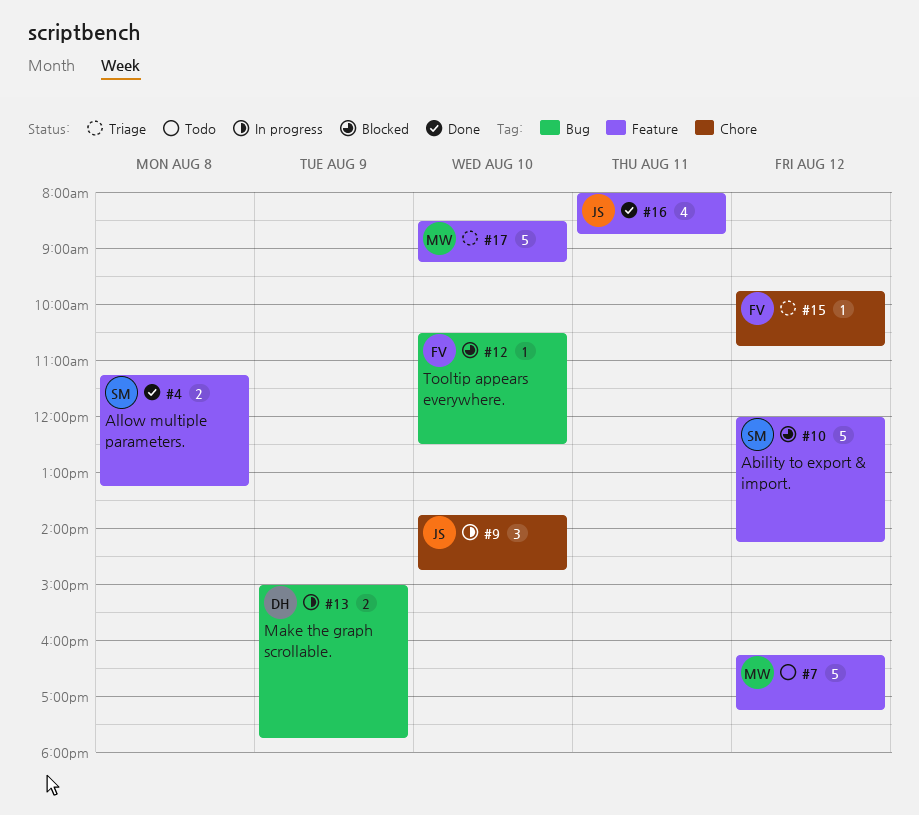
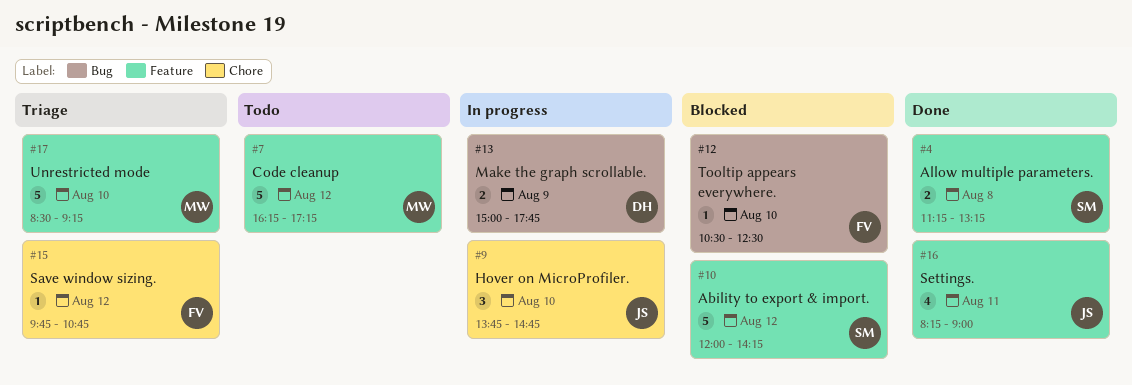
#16, begins: 08:00 -> 08:15
#16, ends: 08:45 -> 09:00

